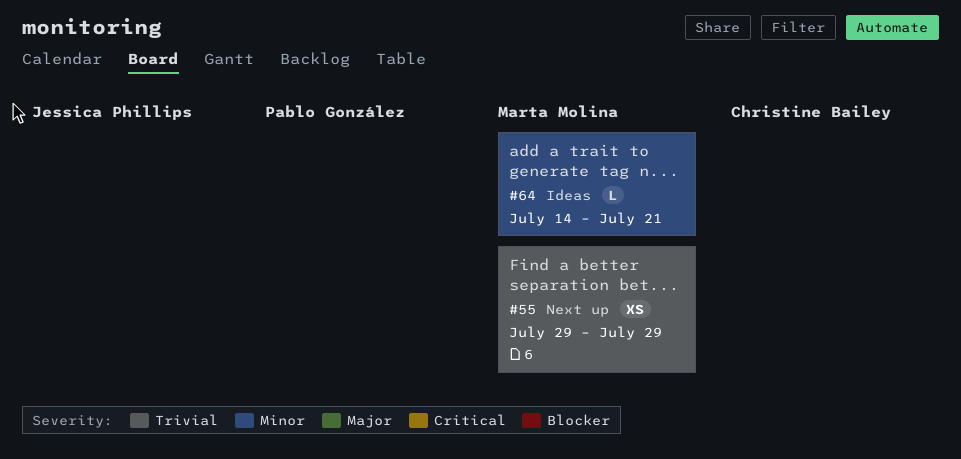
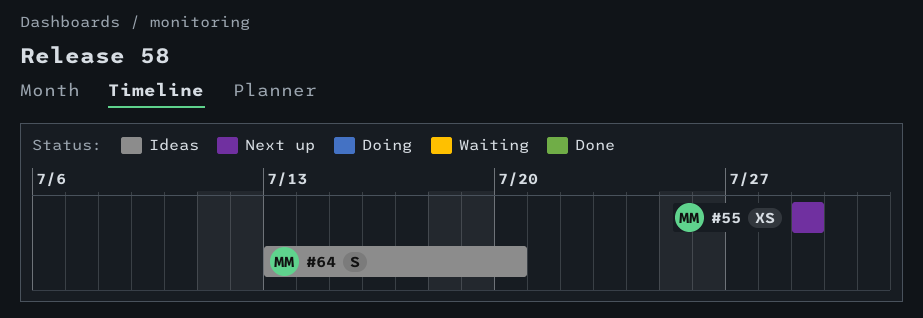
#64, estimate: L -> S
#64, start: Jul 14 -> Jul 13
#64, due: Jul 21 -> Jul 20

